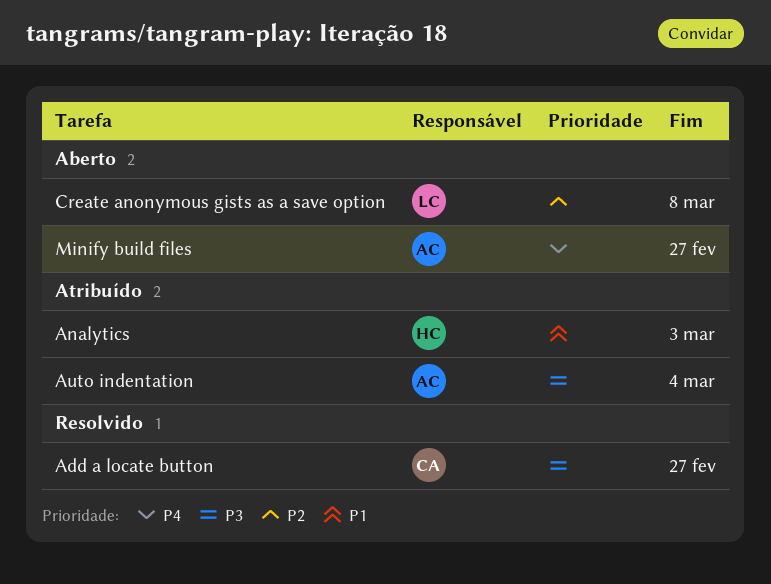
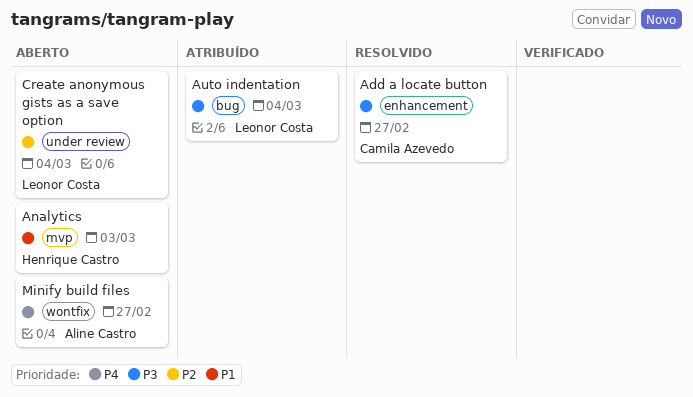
Analytics, status: Atribuído -> Aberto
Auto indentation, owner: Aline Castro -> Leonor Costa
Create anonymous gists as a save option, due: Mar 8 -> Mar 4

